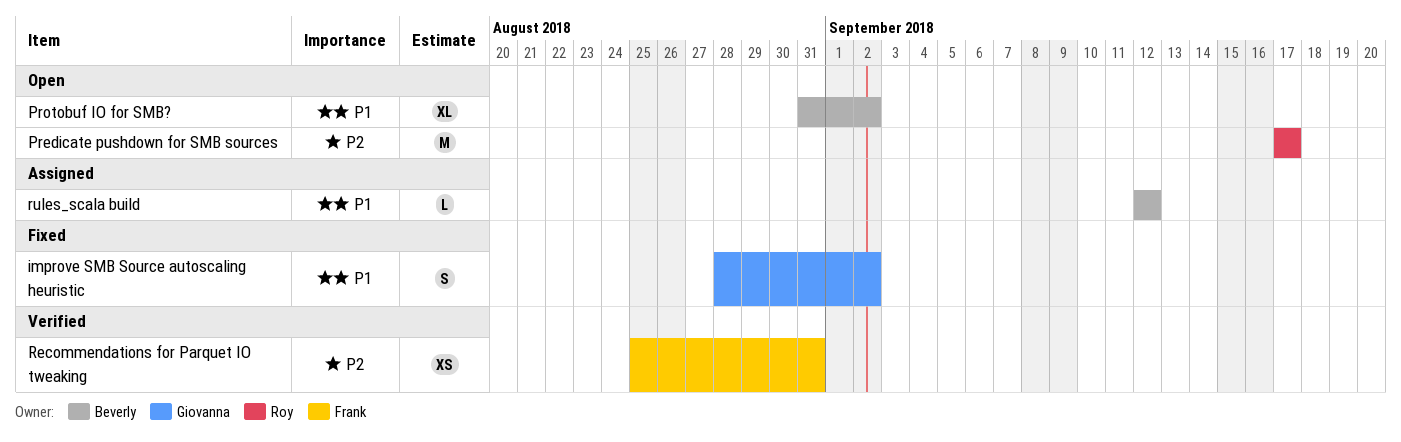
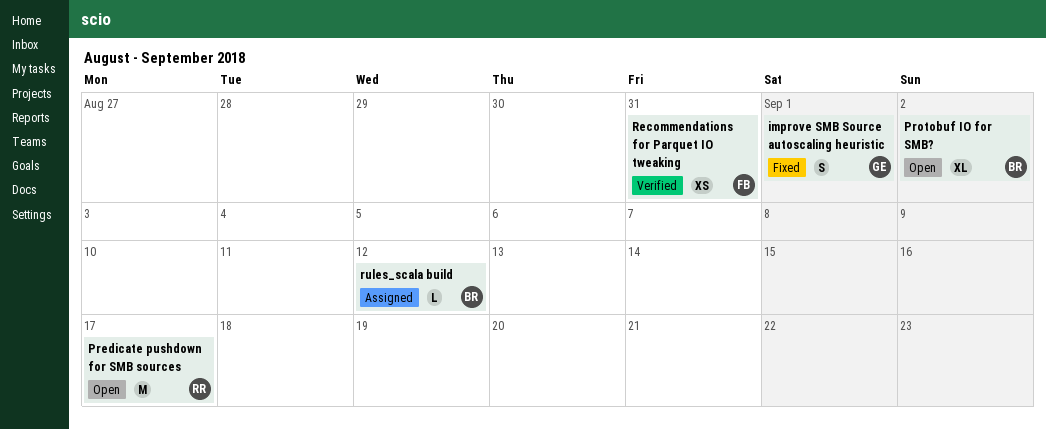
improve SMB Source autoscaling heuristic, due: Sep 2 -> Sep 1

